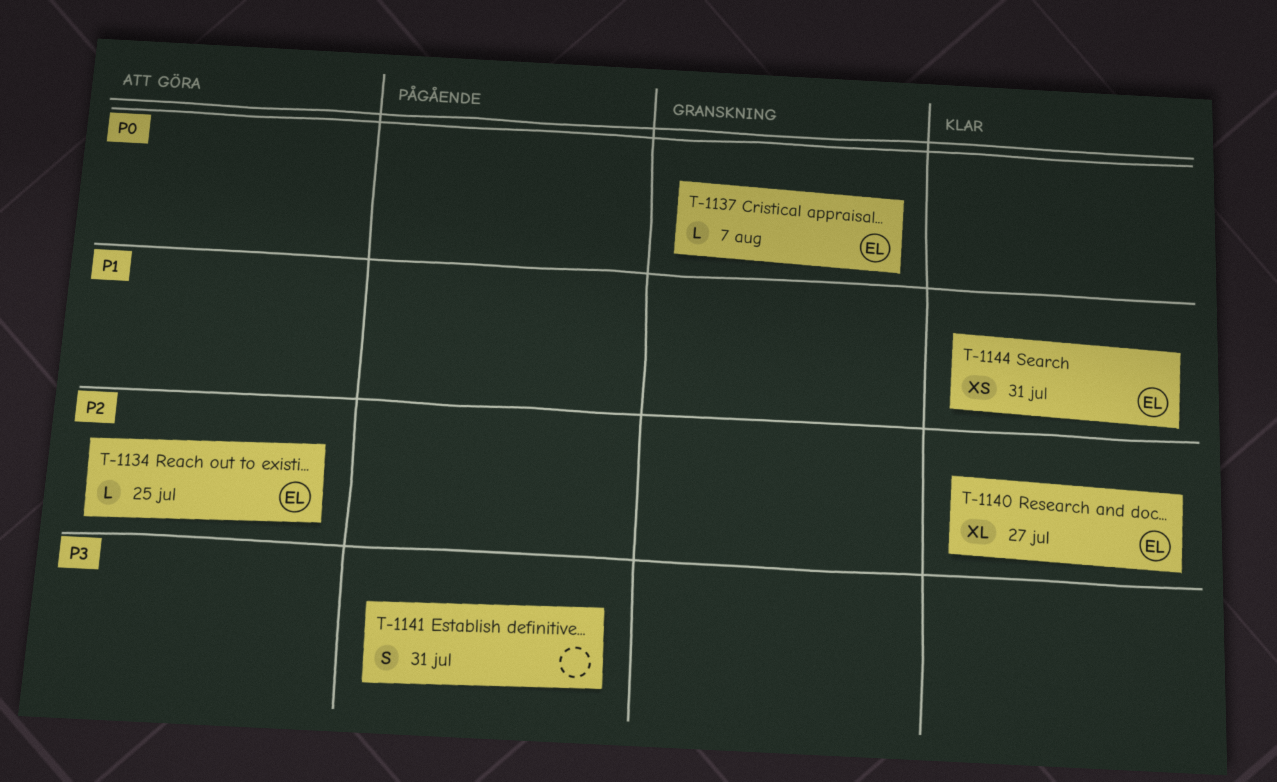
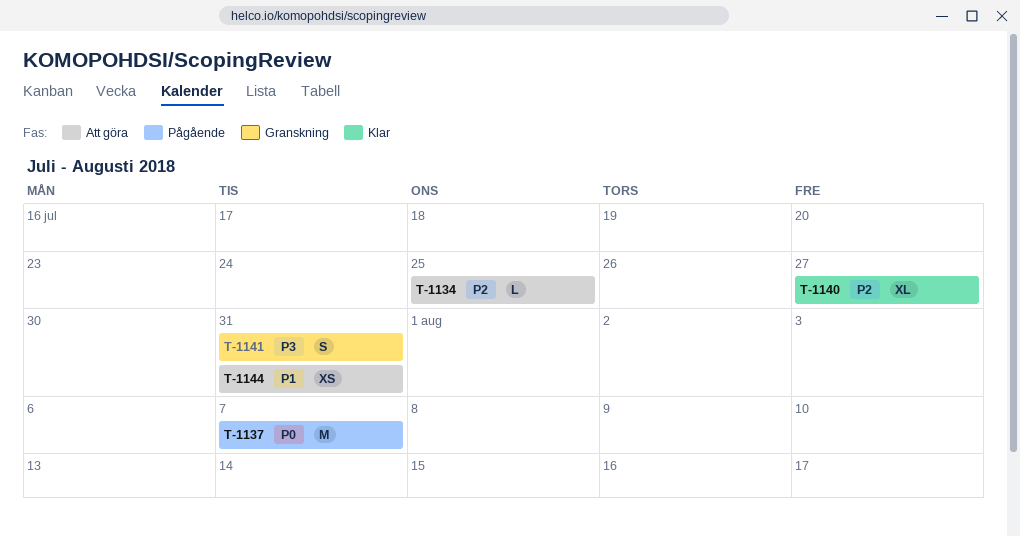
T-1137, status: Granskning -> Pågående
T-1137, estimate: L -> M
T-1141, status: Pågående -> Granskning
T-1144, status: Klar -> Att göra

